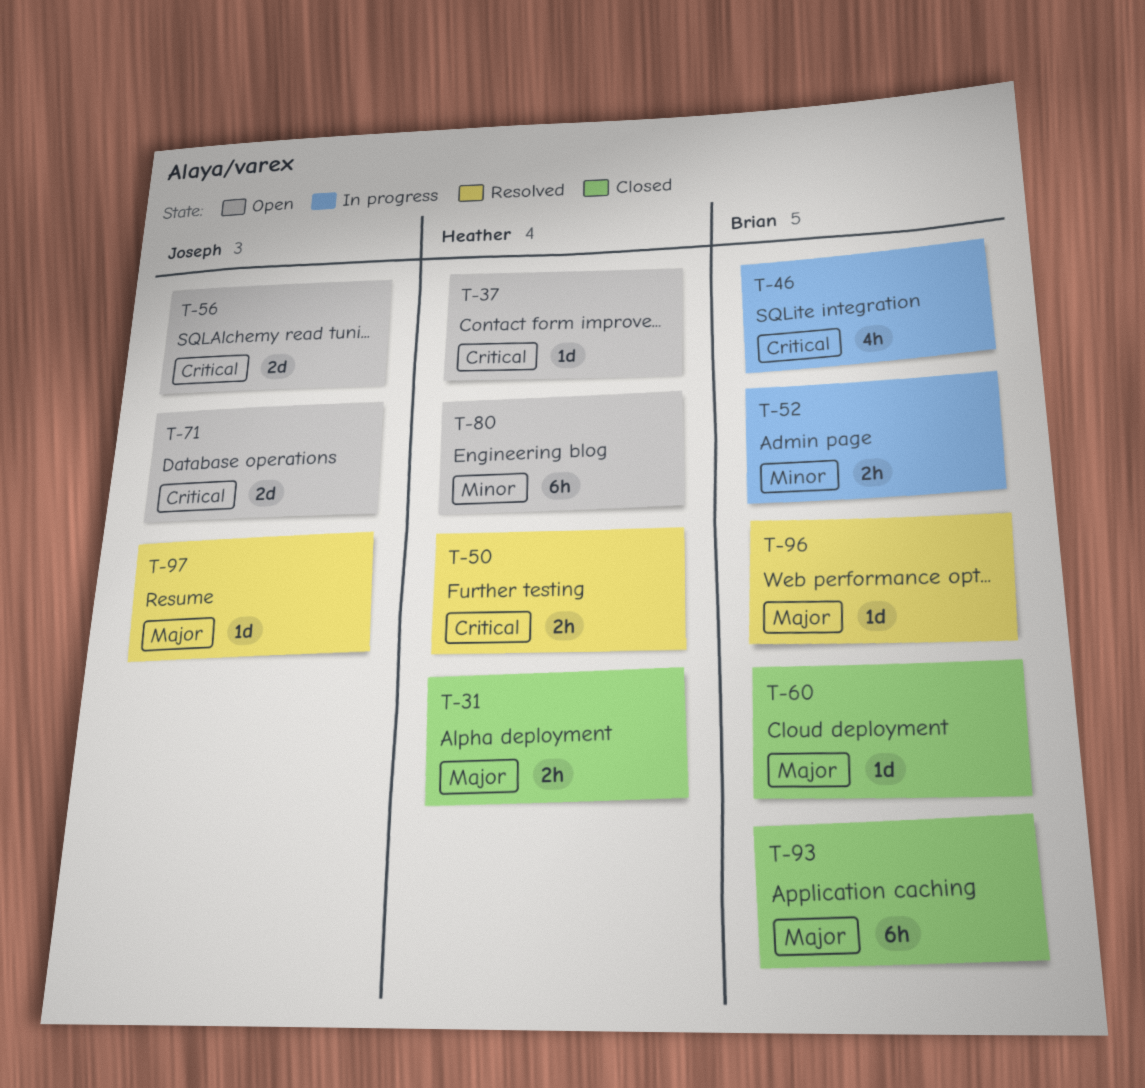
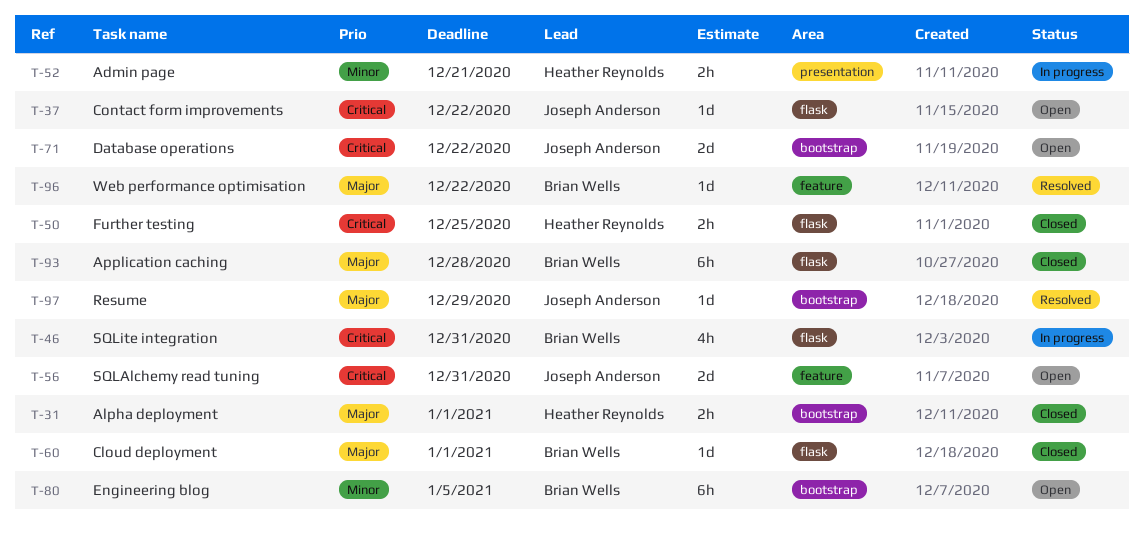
T-37, owner: Heather Reynolds -> Joseph Anderson
T-50, status: Resolved -> Closed
T-52, owner: Brian Wells -> Heather Reynolds
T-80, owner: Heather Reynolds -> Brian Wells

